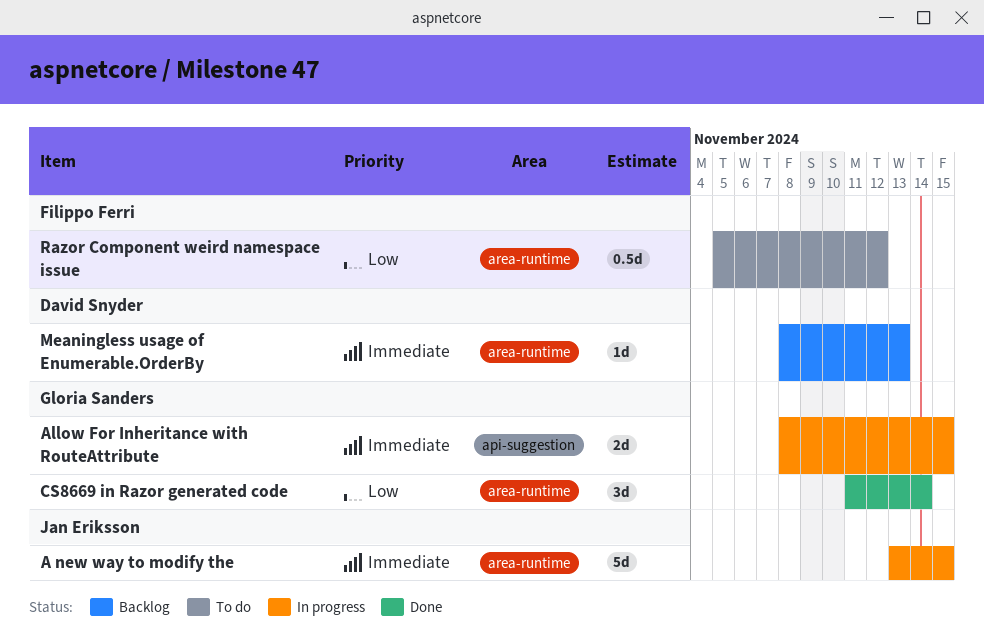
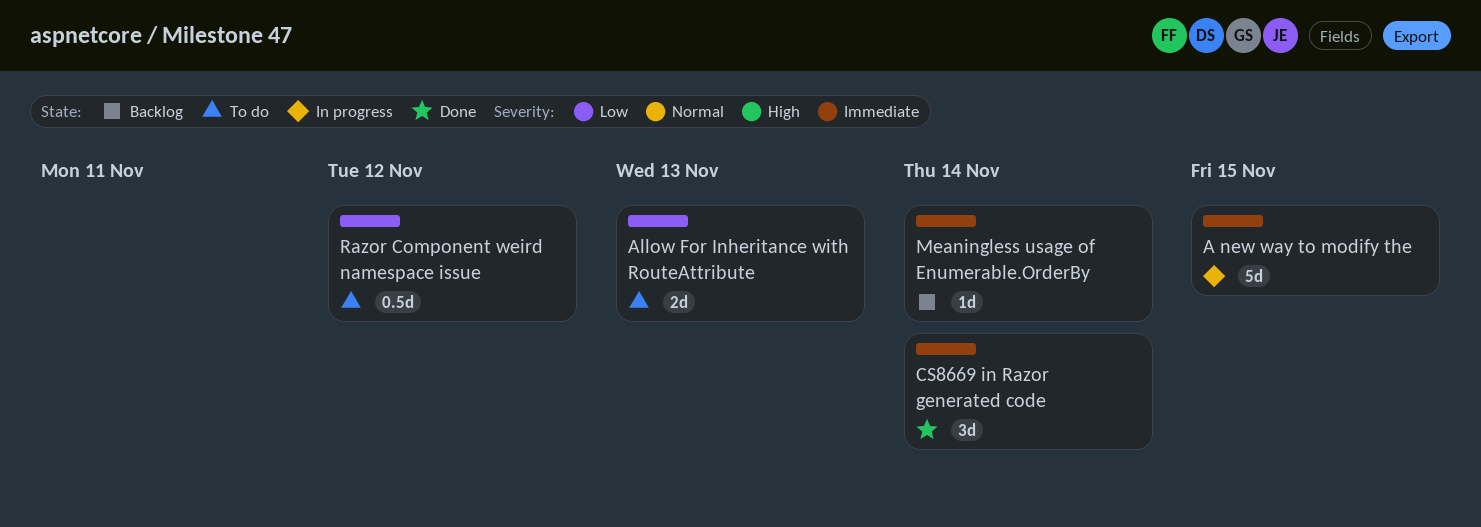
Allow For Inheritance with RouteAttribute, status: In progress -> To do
Allow For Inheritance with RouteAttribute, priority: Immediate -> Low
Allow For Inheritance with RouteAttribute, due: Nov 15 -> Nov 13
CS8669 in Razor generated code, priority: Low -> Immediate
Meaningless usage of Enumerable.OrderBy, due: Nov 13 -> Nov 14

